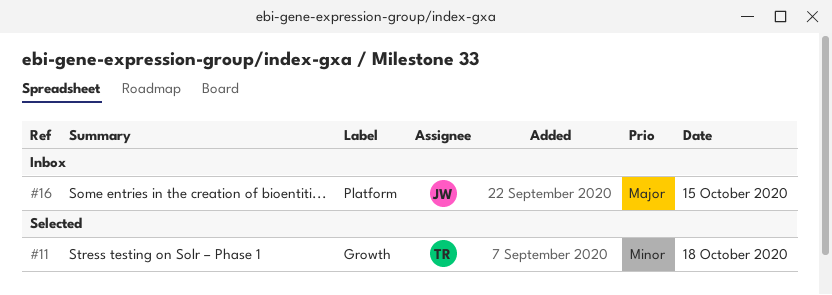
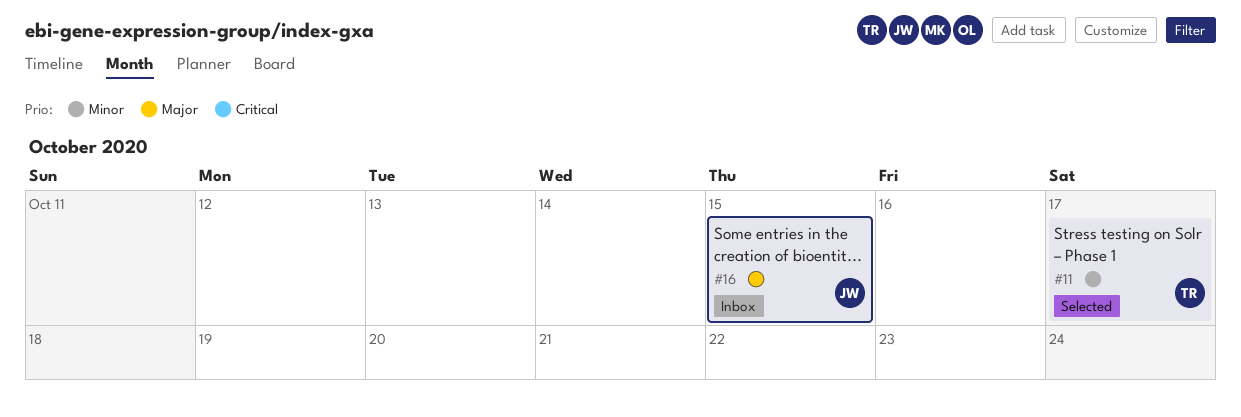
#11, day: Oct 18 -> Oct 17

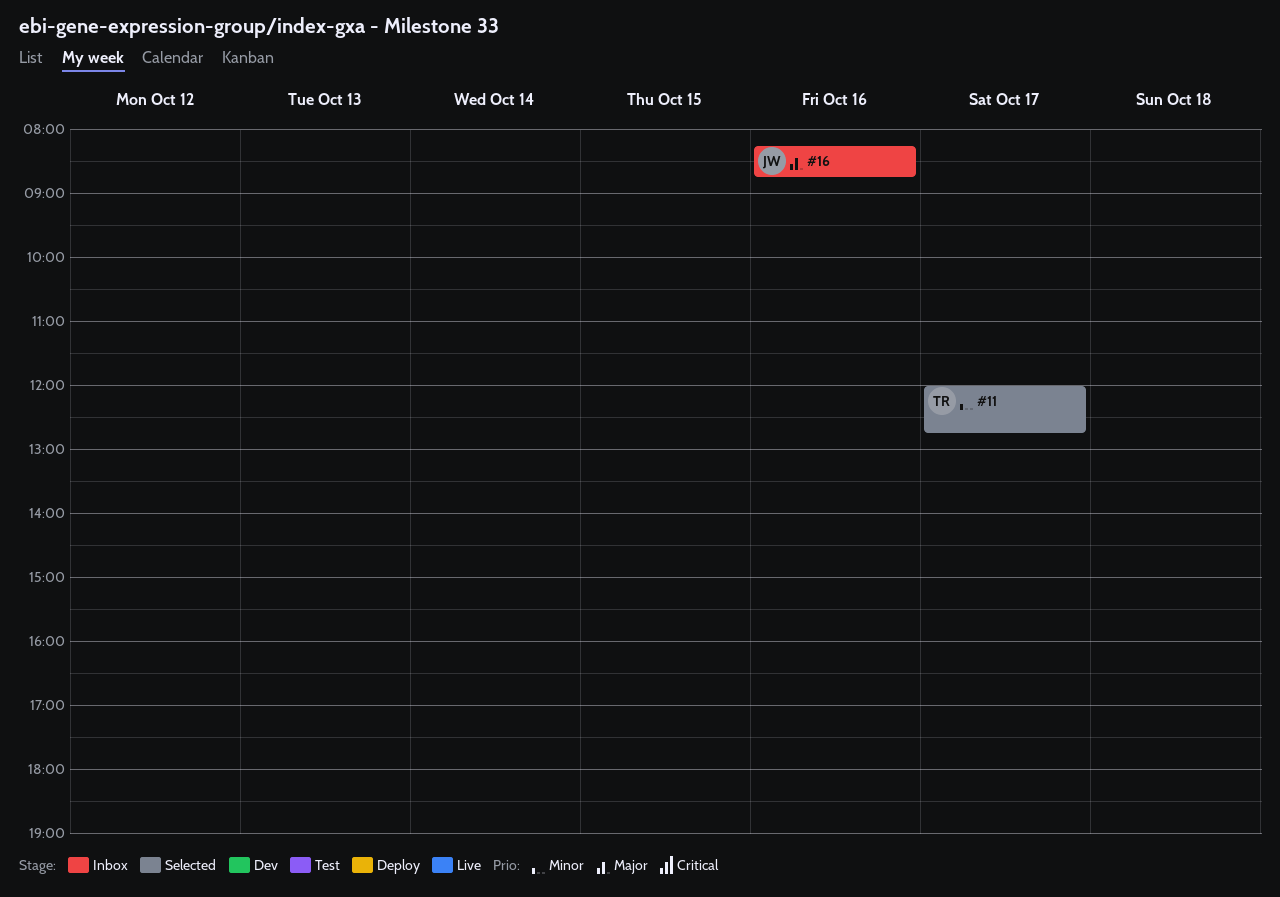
#16, day: Oct 15 -> Oct 16

